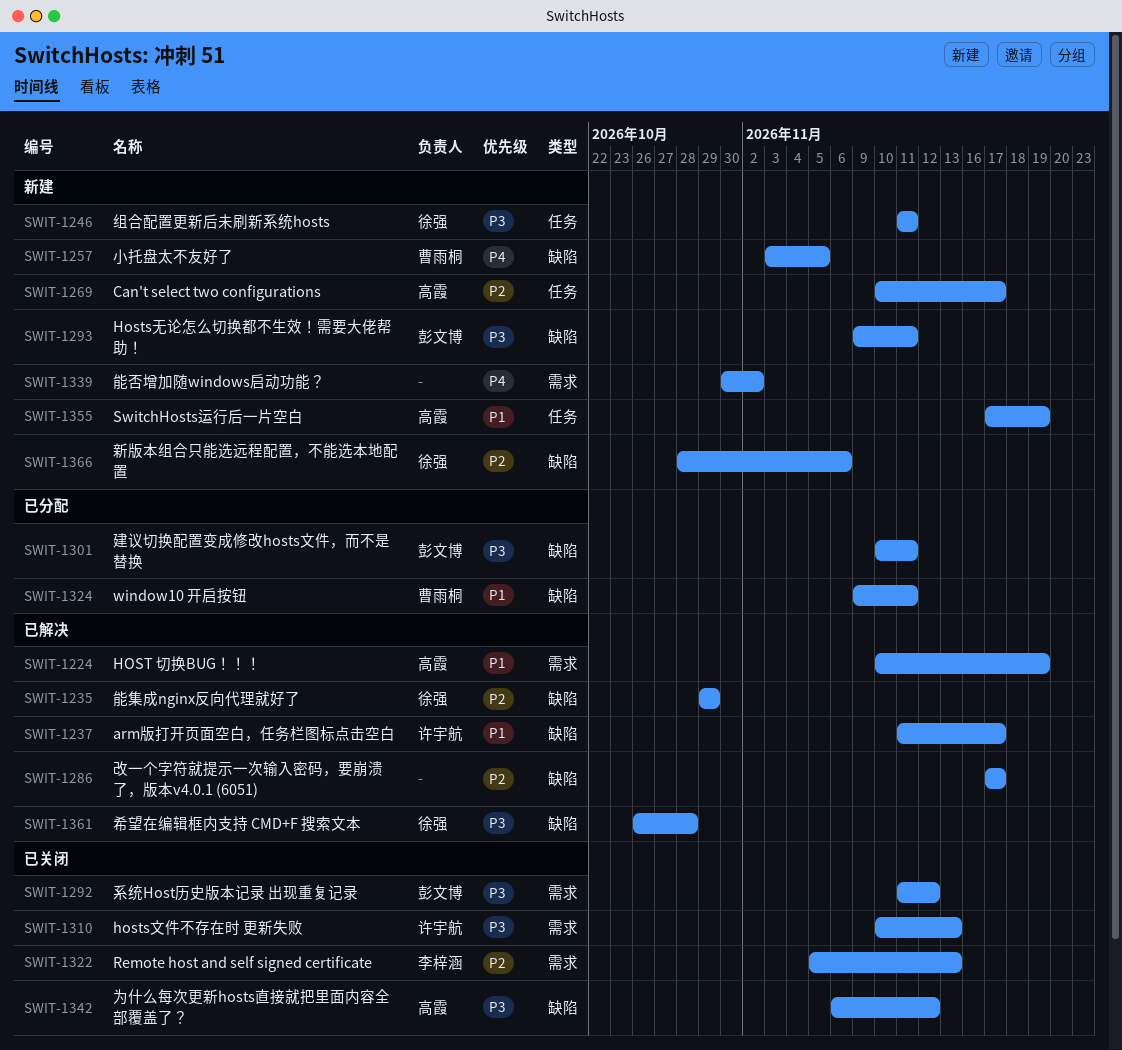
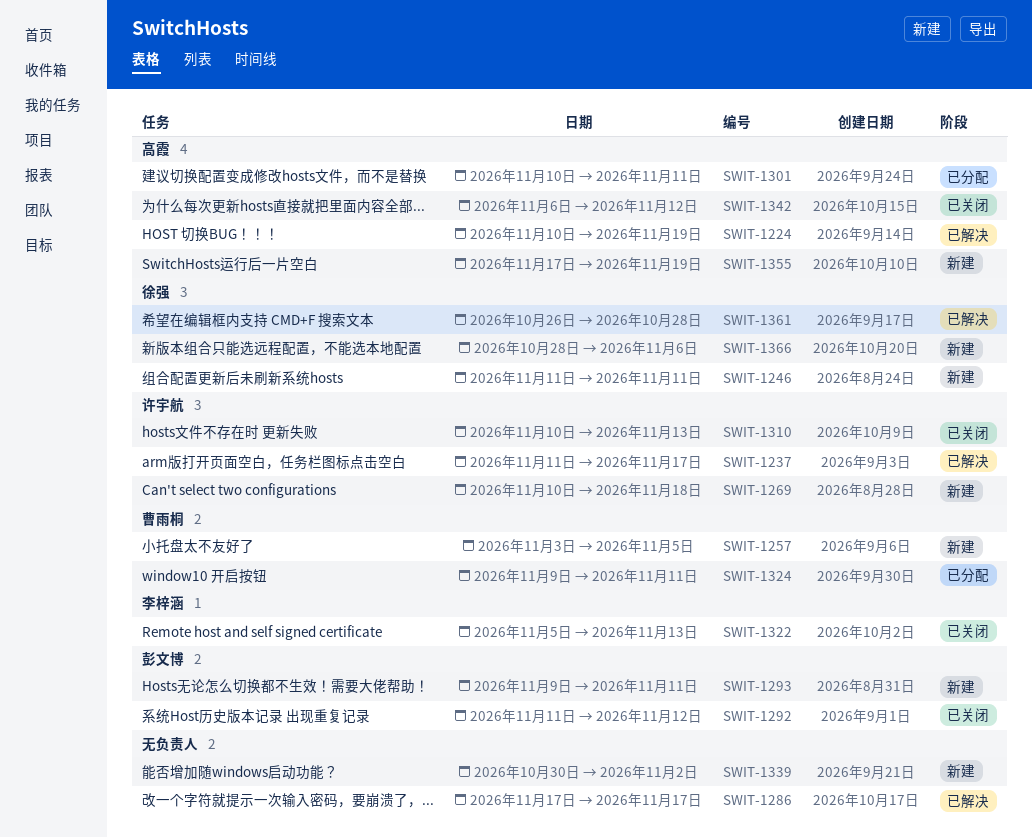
SWIT-1235: present -> none
SWIT-1269, owner: 高霞 -> 许宇航
SWIT-1269, due: Nov 17 -> Nov 18
SWIT-1301, owner: 彭文博 -> 高霞

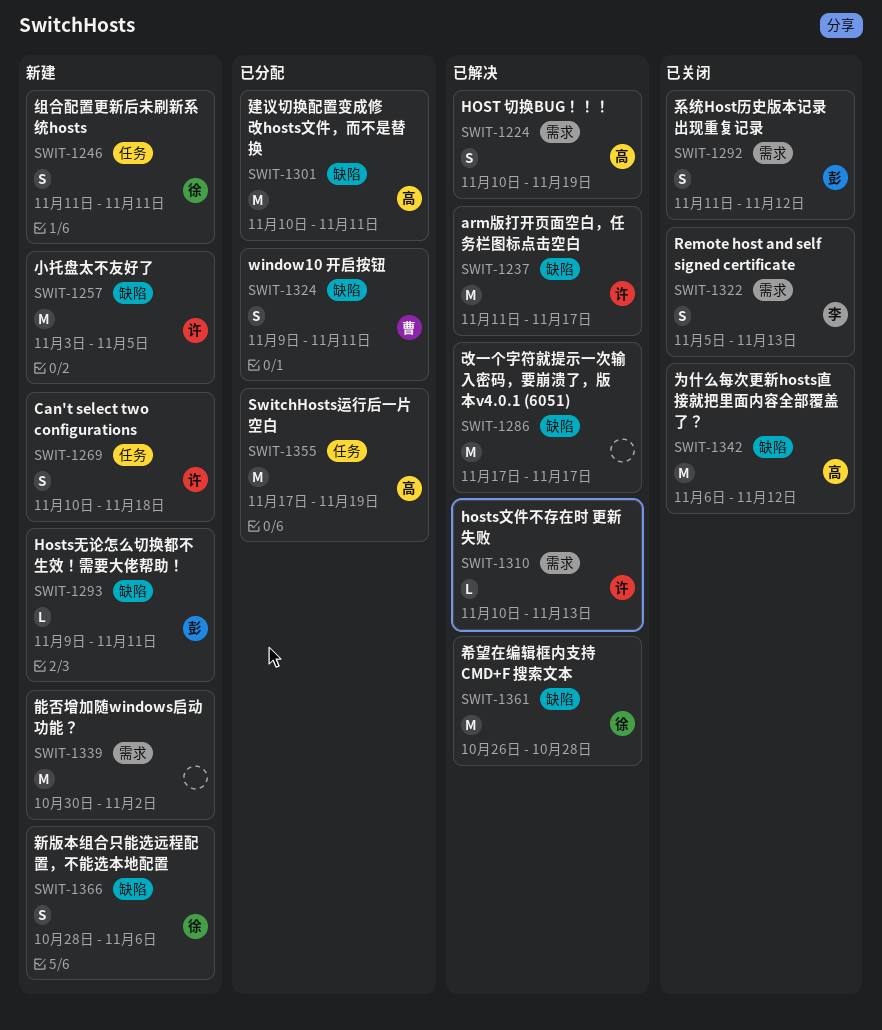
SWIT-1257, owner: 曹雨桐 -> 许宇航
SWIT-1310, status: 已关闭 -> 已解决
SWIT-1355, status: 新建 -> 已分配

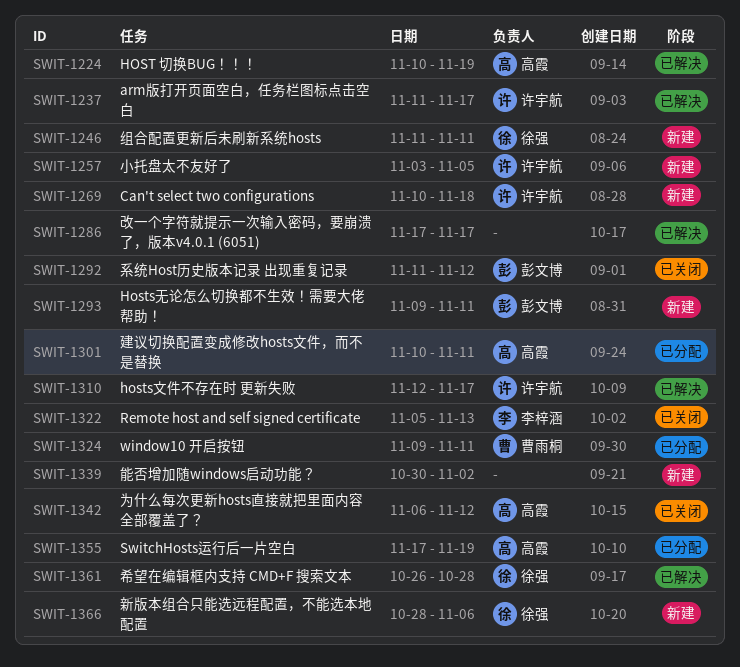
SWIT-1310, start: Nov 10 -> Nov 12
SWIT-1310, due: Nov 13 -> Nov 17

